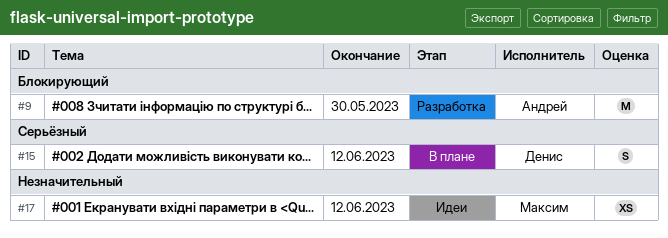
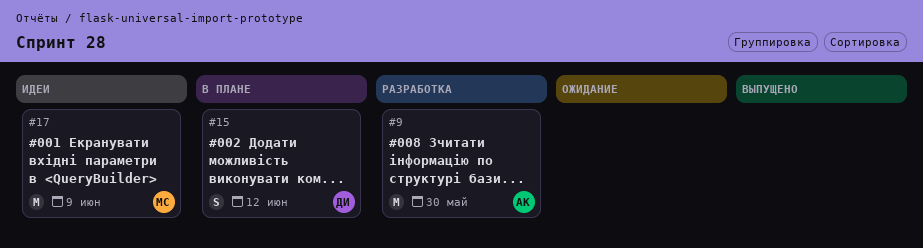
#17, estimate: XS -> M
#17, due: Jun 12 -> Jun 9

